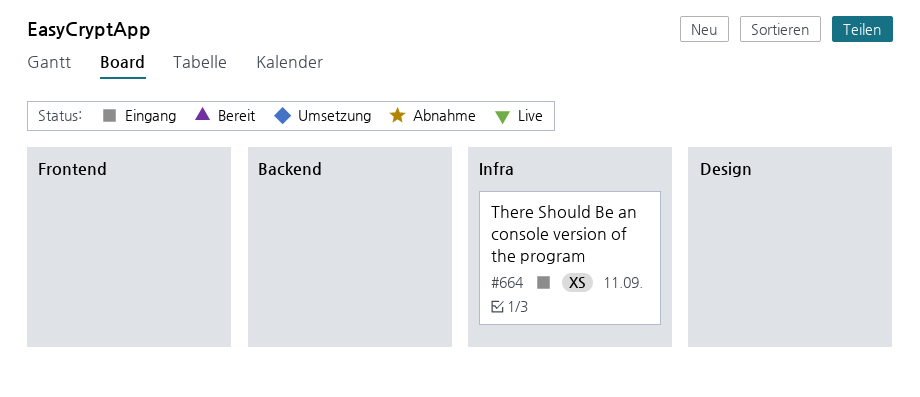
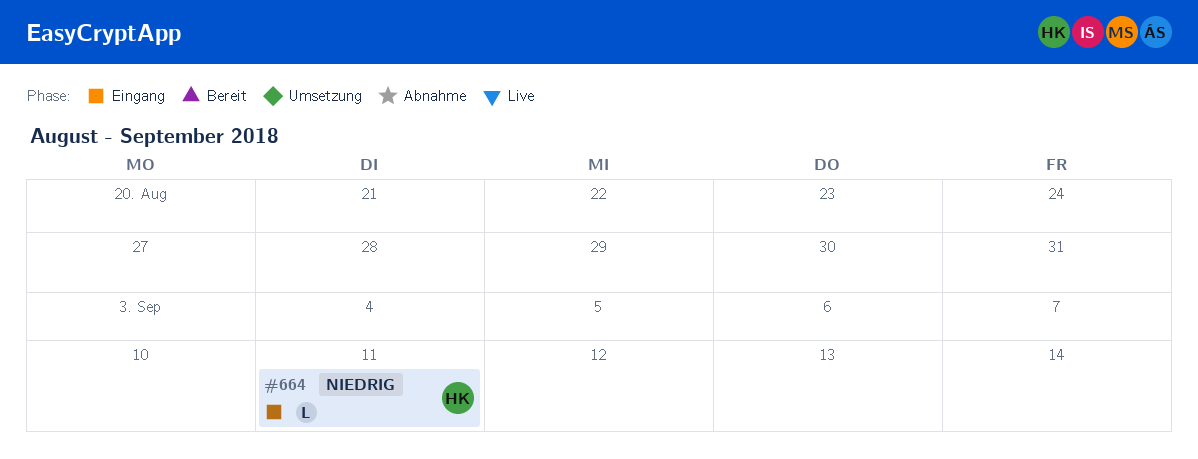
#664, estimate: XS -> L

